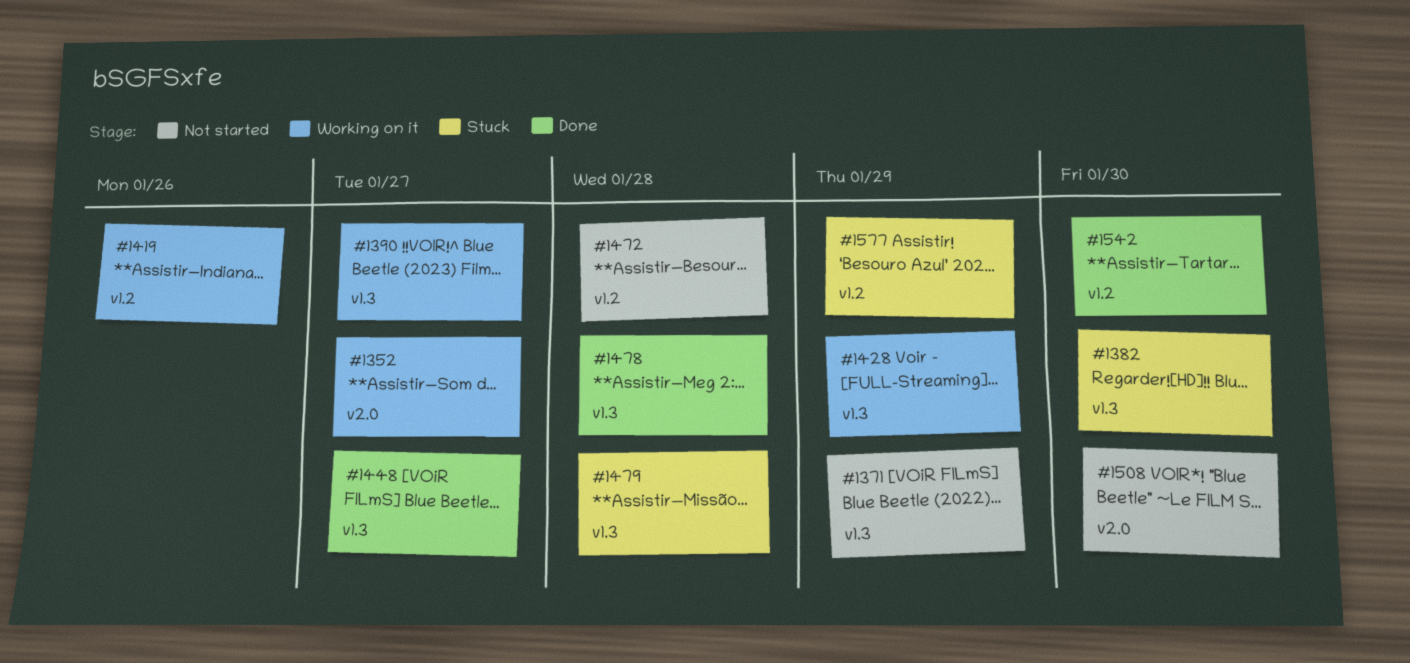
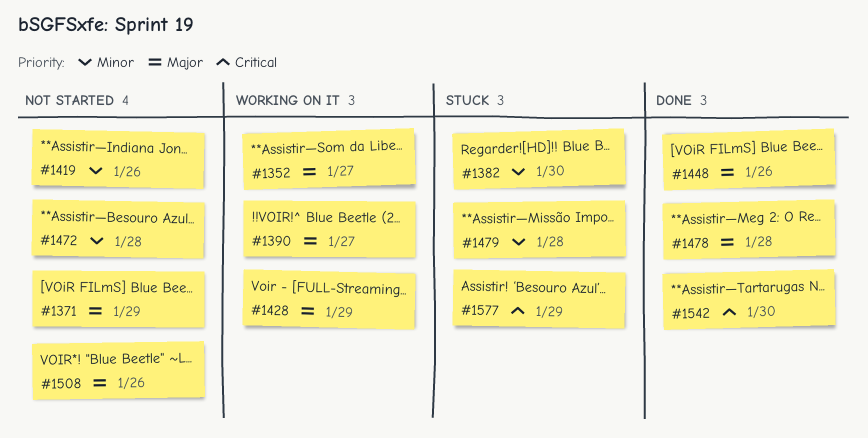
#1419, status: Working on it -> Not started
#1448, due: Jan 27 -> Jan 26
#1508, due: Jan 30 -> Jan 26

